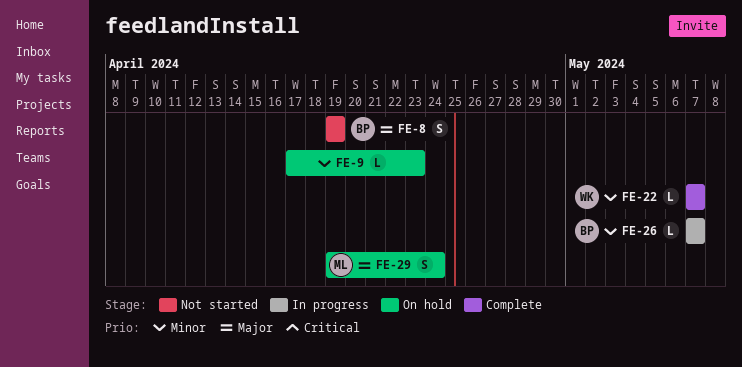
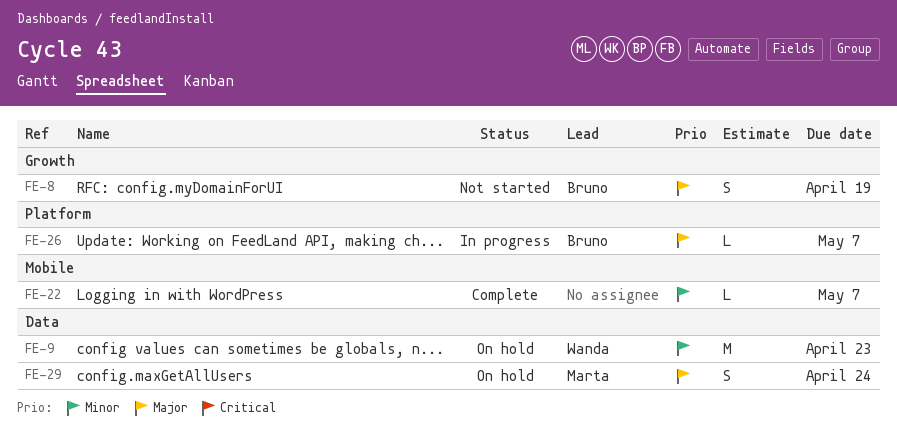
FE-9, owner: none -> Wanda
FE-9, estimate: L -> M
FE-22, owner: Wanda -> none
FE-26, priority: Minor -> Major

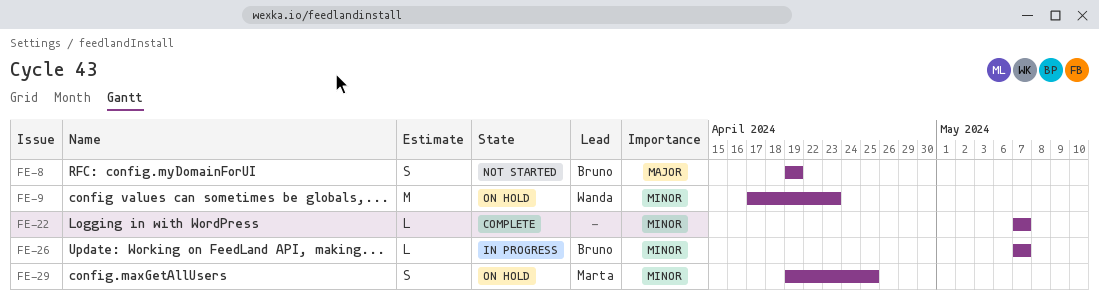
FE-26, priority: Major -> Minor
FE-29, priority: Major -> Minor
FE-29, due: Apr 24 -> Apr 25

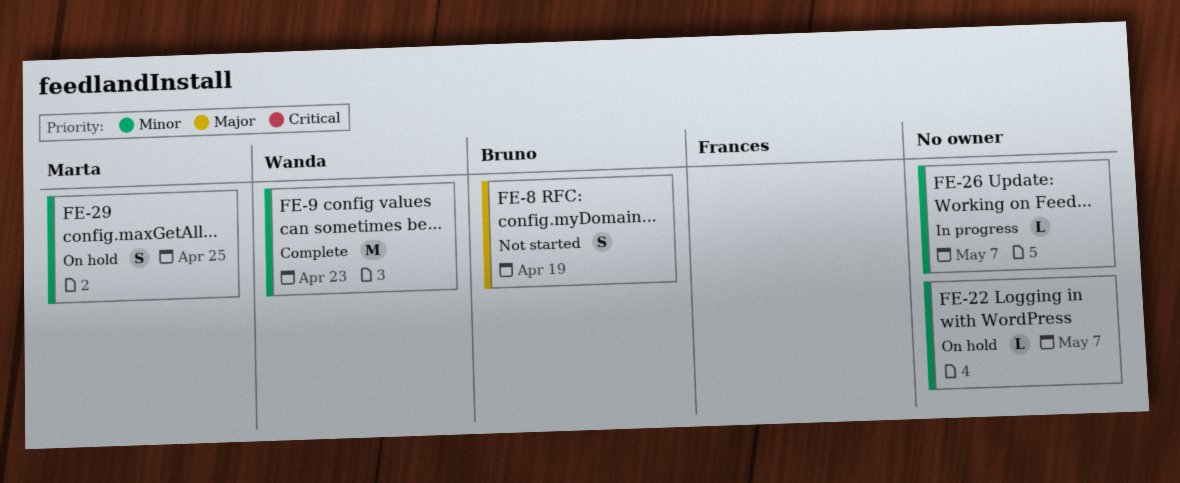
FE-9, status: On hold -> Complete
FE-22, status: Complete -> On hold
FE-26, owner: Bruno -> none

